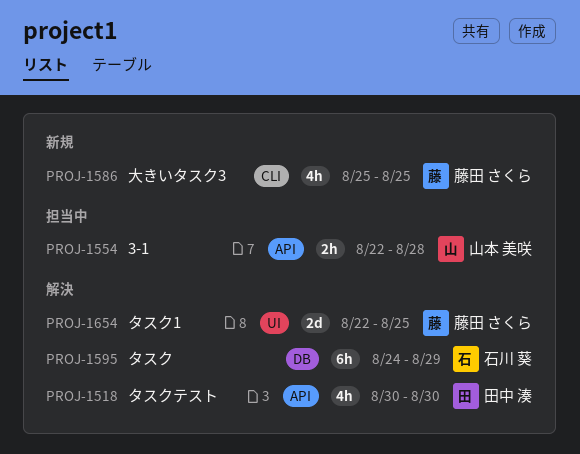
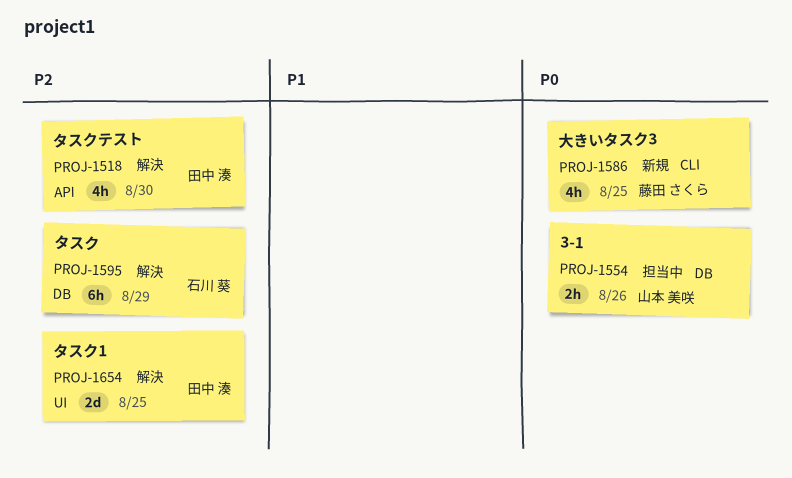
PROJ-1554, label: API -> DB
PROJ-1554, due: Aug 28 -> Aug 26
PROJ-1654, owner: 藤田 さくら -> 田中 湊

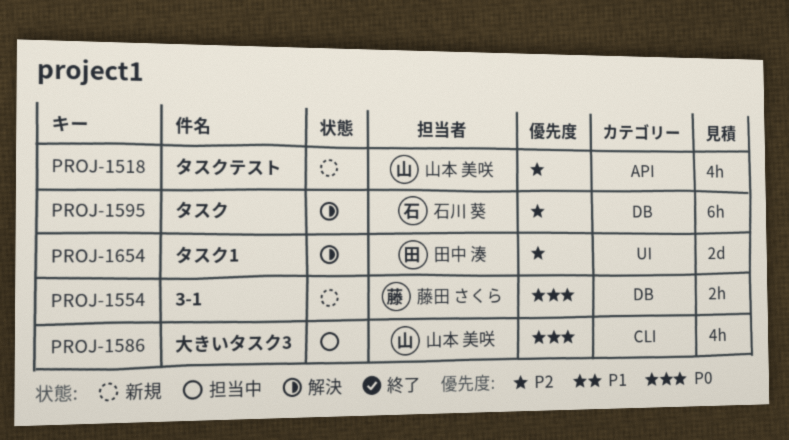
PROJ-1518, status: 解決 -> 新規
PROJ-1518, owner: 田中 湊 -> 山本 美咲
PROJ-1554, status: 担当中 -> 新規
PROJ-1554, owner: 山本 美咲 -> 藤田 さくら
PROJ-1586, status: 新規 -> 担当中
PROJ-1586, owner: 藤田 さくら -> 山本 美咲

